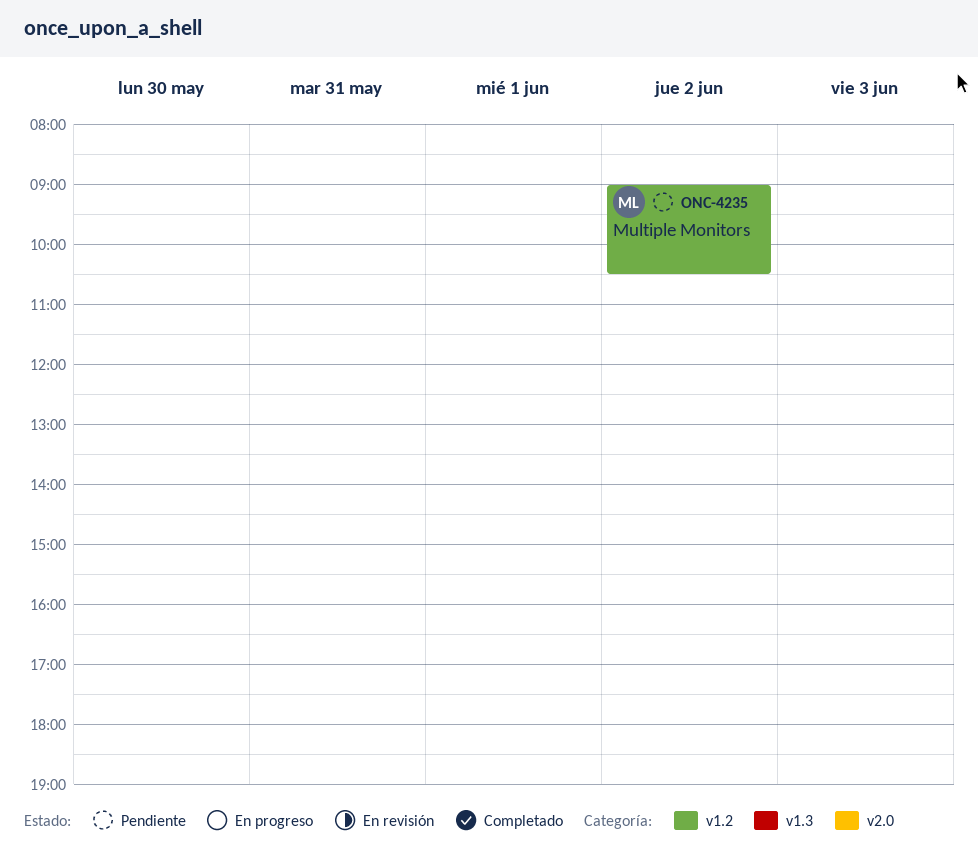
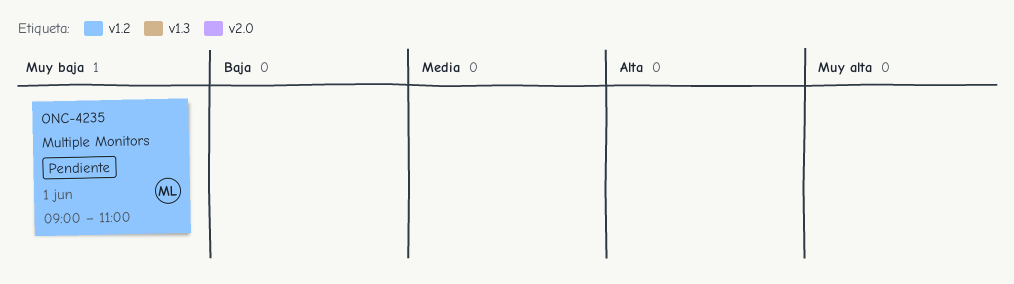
ONC-4235, day: Jun 2 -> Jun 1
ONC-4235, ends: 10:30 -> 11:00

